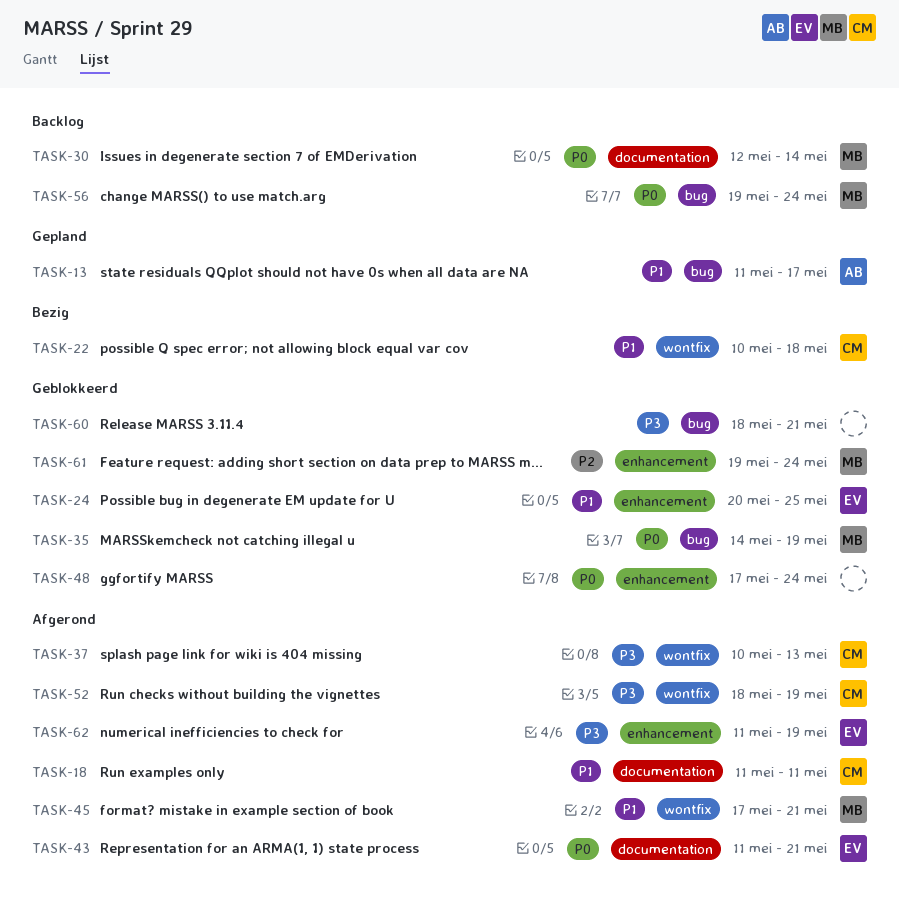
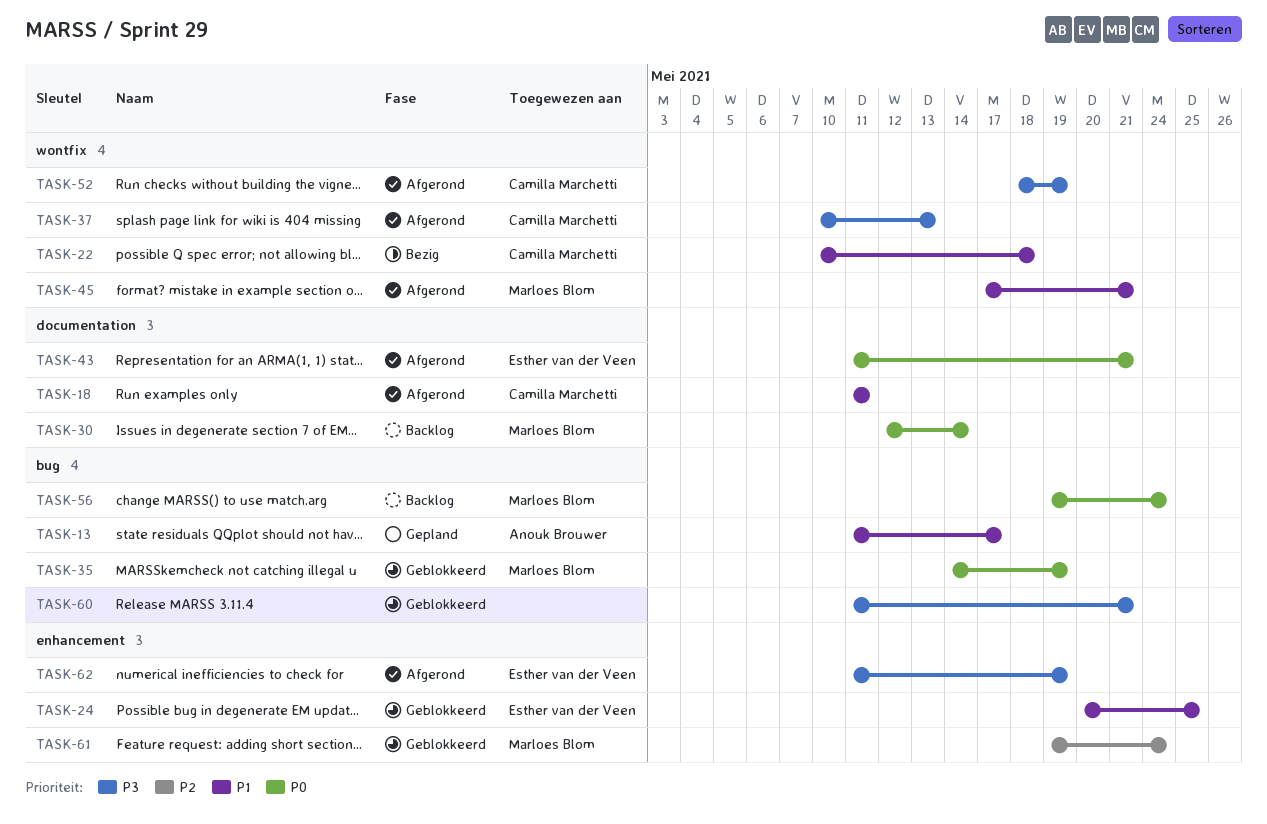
TASK-48: present -> none
TASK-60, start: May 18 -> May 11

